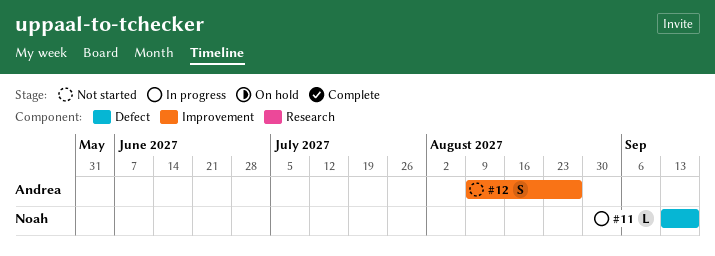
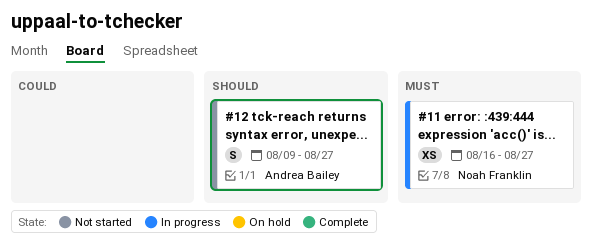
#11, estimate: L -> XS
#11, start: Sep 13 -> Aug 16
#11, due: Sep 17 -> Aug 27

